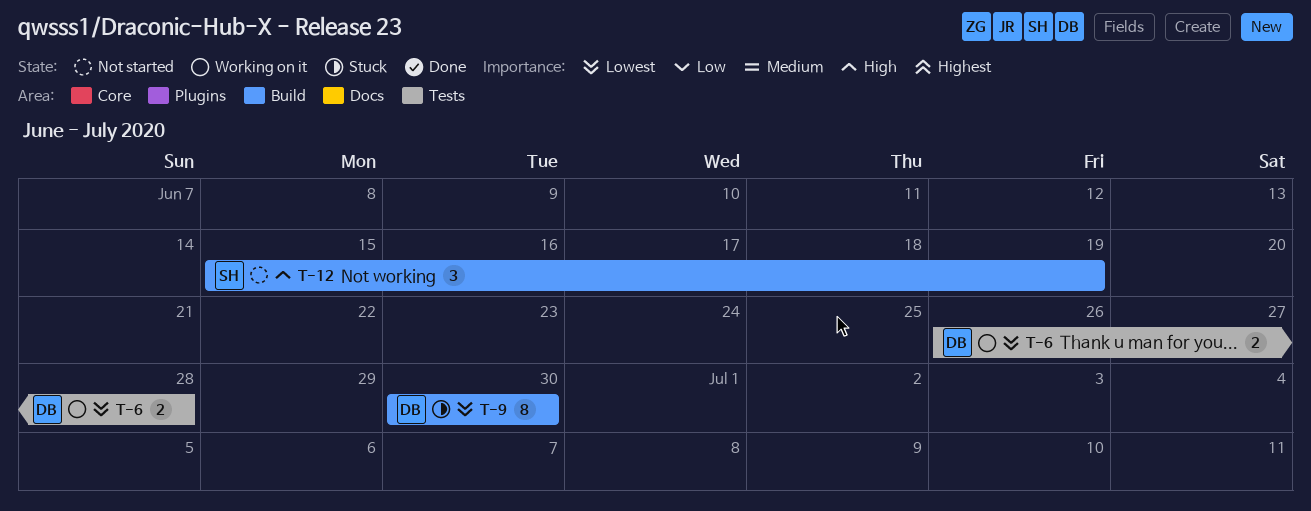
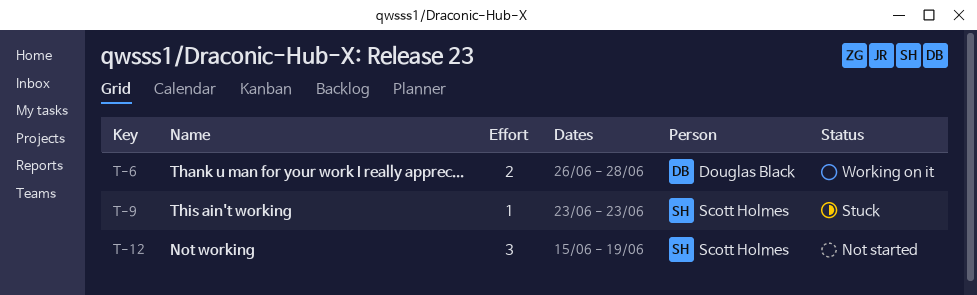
T-9, owner: Douglas Black -> Scott Holmes
T-9, estimate: 8 -> 1
T-9, start: Jun 30 -> Jun 23
T-9, due: Jun 30 -> Jun 23

